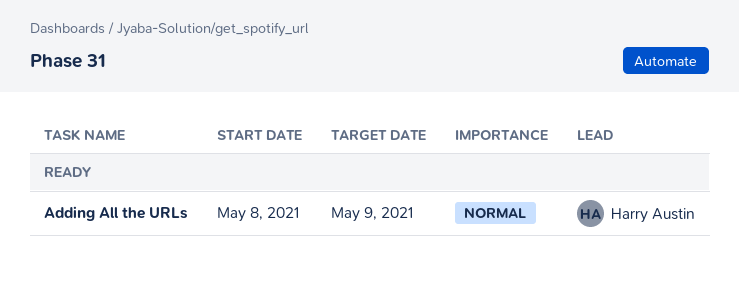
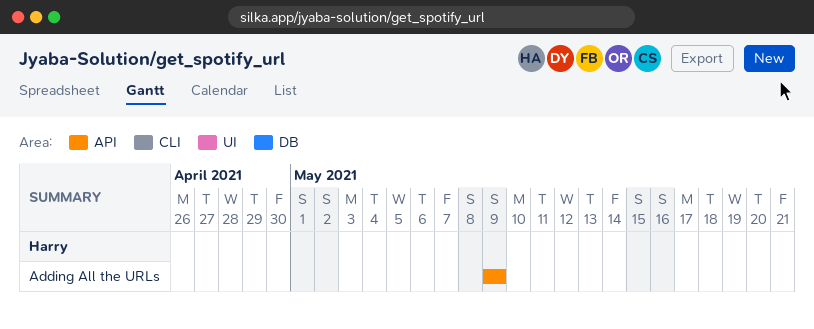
Adding All the URLs, start: May 8 -> May 9

